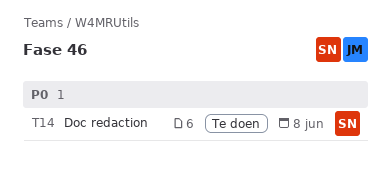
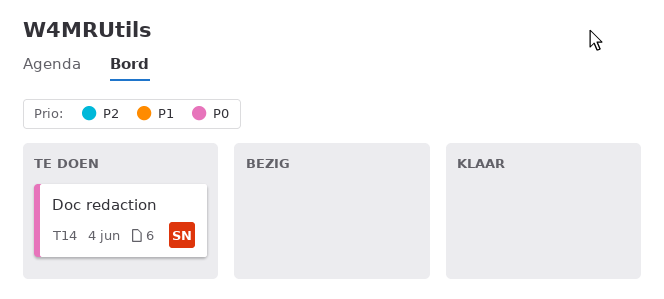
T14, due: Jun 8 -> Jun 4

